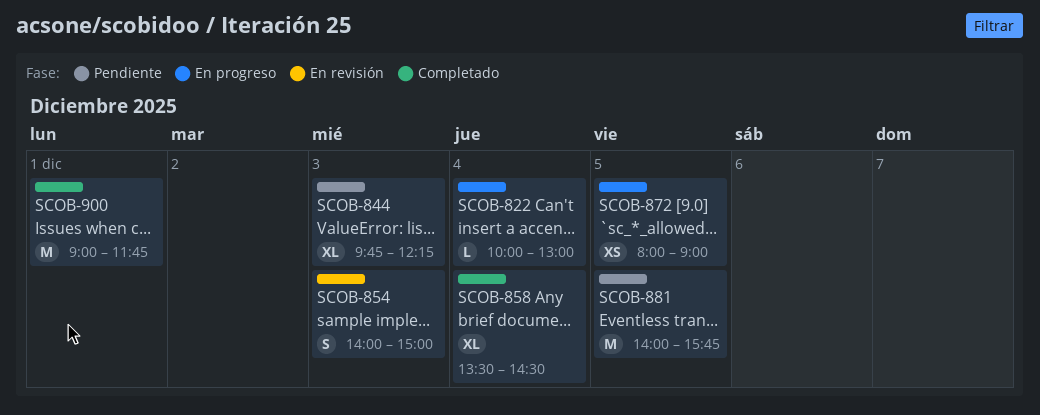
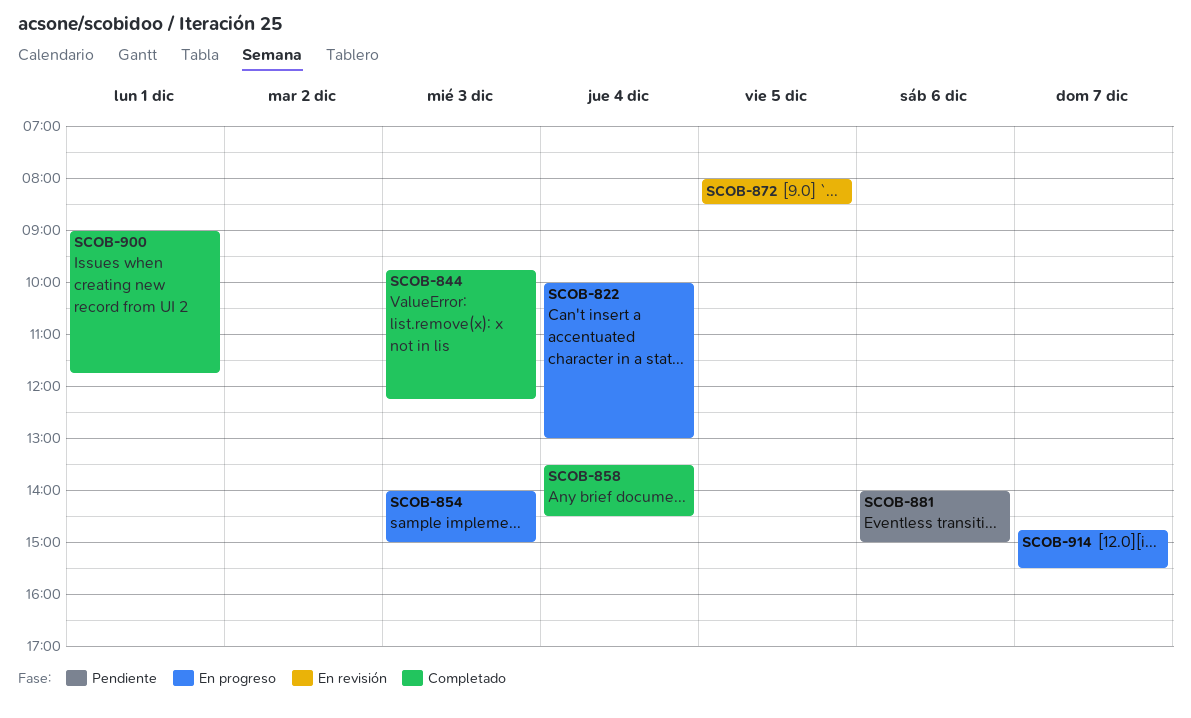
SCOB-844, status: Pendiente -> Completado
SCOB-854, status: En revisión -> En progreso
SCOB-872, status: En progreso -> En revisión
SCOB-872, ends: 09:00 -> 08:30
SCOB-881, day: Dec 5 -> Dec 6
SCOB-881, ends: 15:45 -> 15:00
SCOB-914: none -> present

